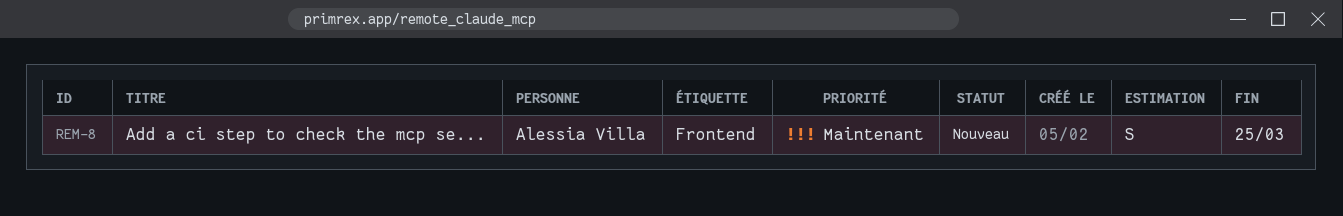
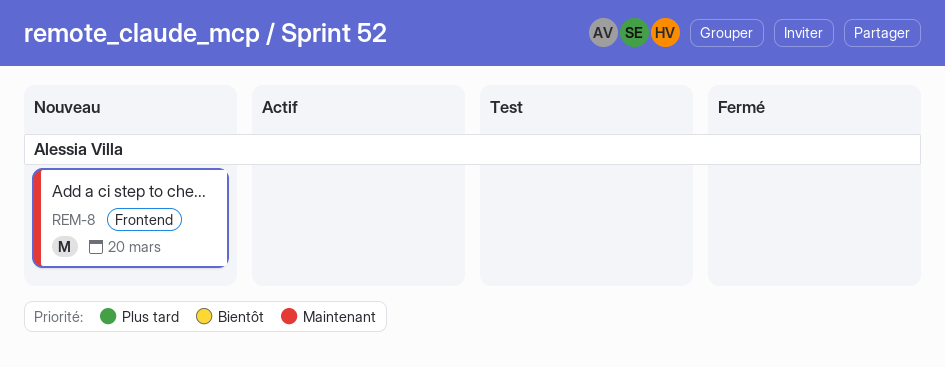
REM-8, estimate: S -> M
REM-8, due: Mar 25 -> Mar 20

